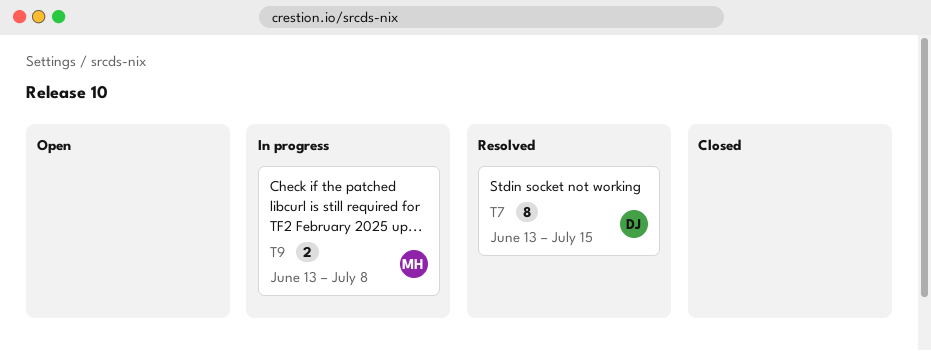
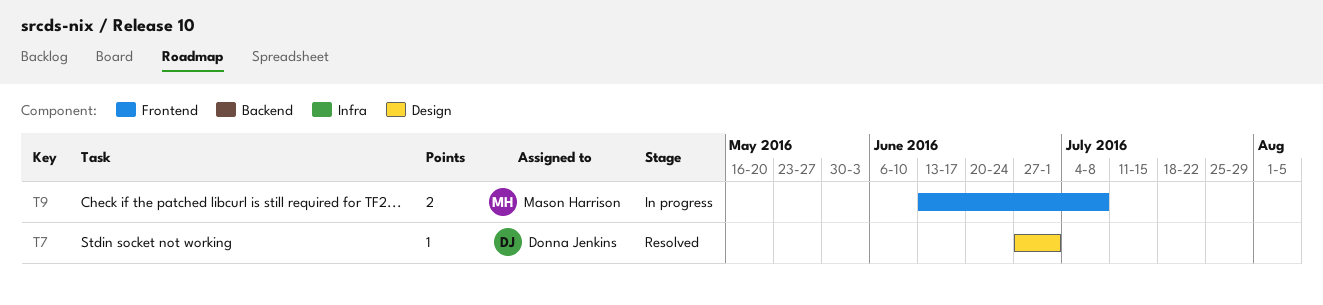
T7, estimate: 8 -> 1
T7, start: Jun 13 -> Jun 27
T7, due: Jul 15 -> Jul 1

